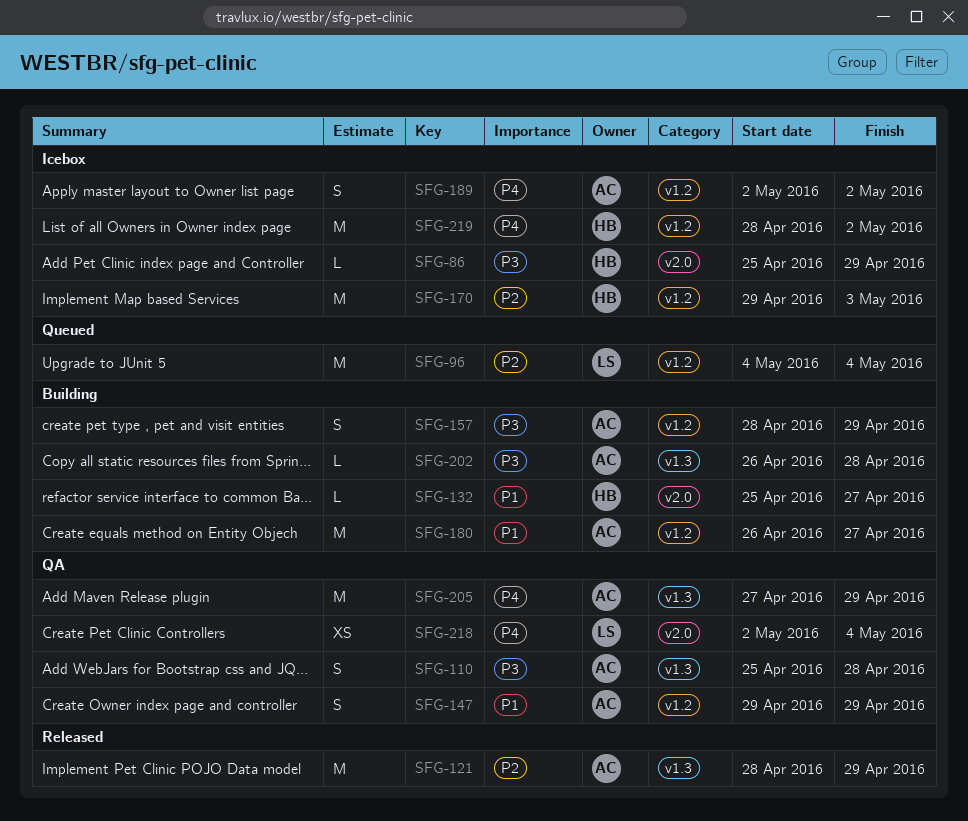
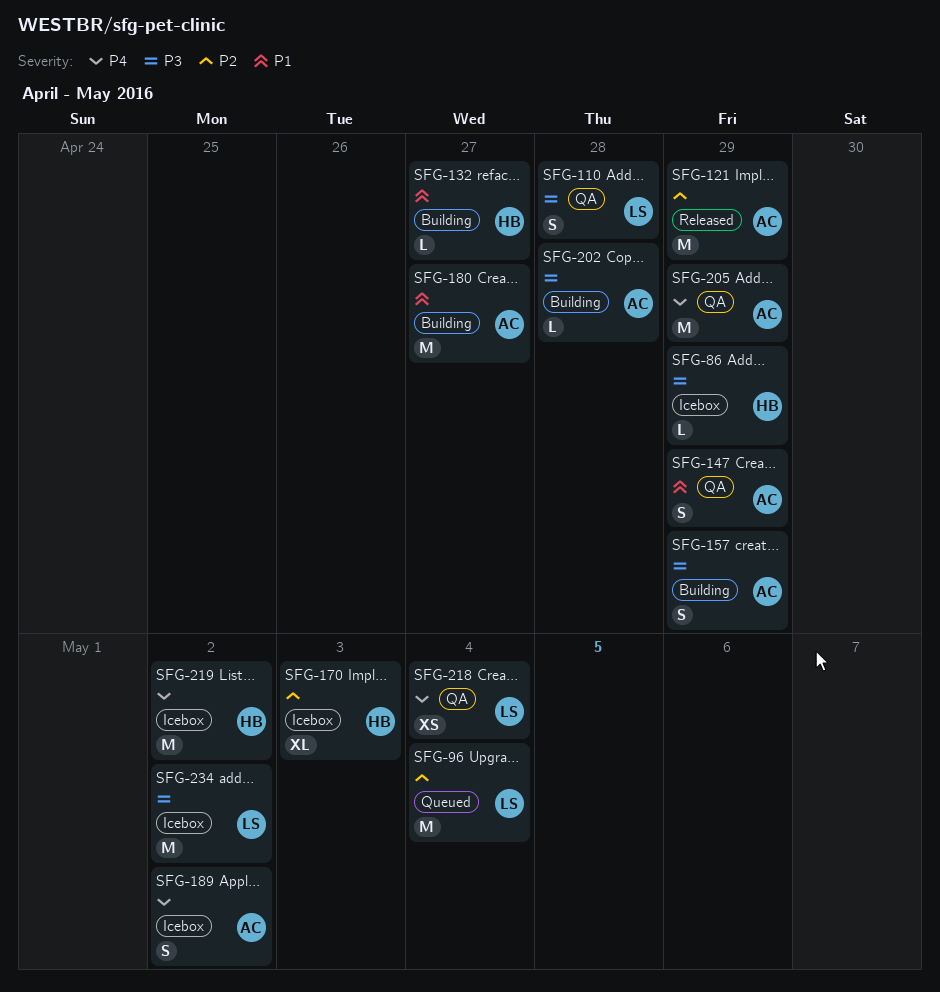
SFG-110, owner: AC -> LS
SFG-170, estimate: M -> XL
SFG-234: none -> present

